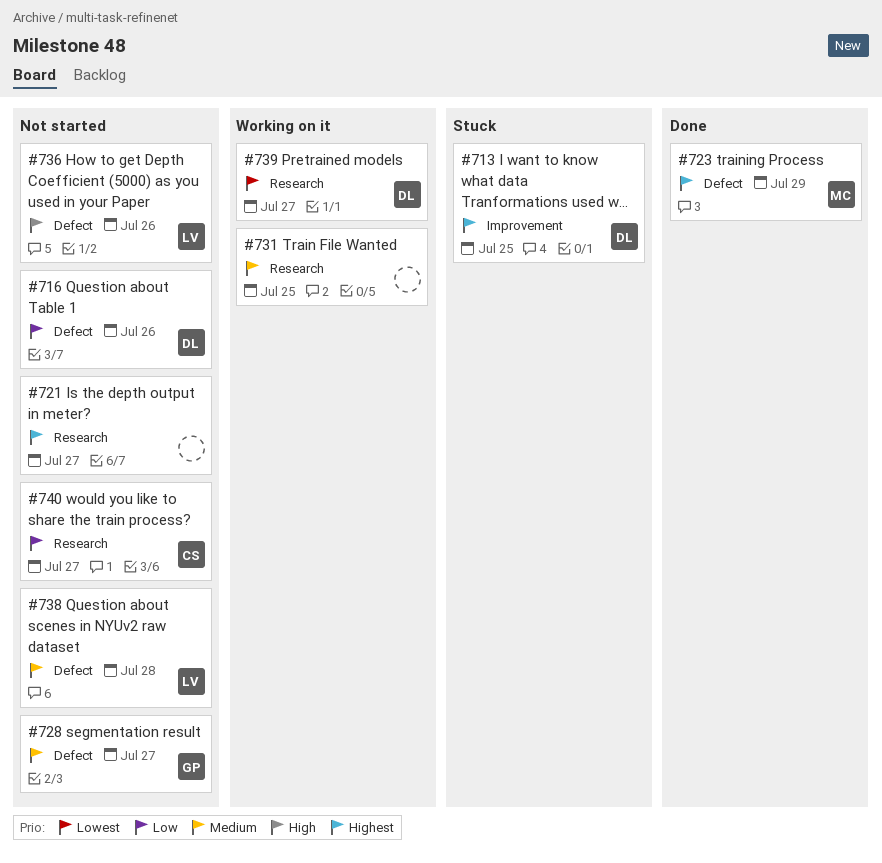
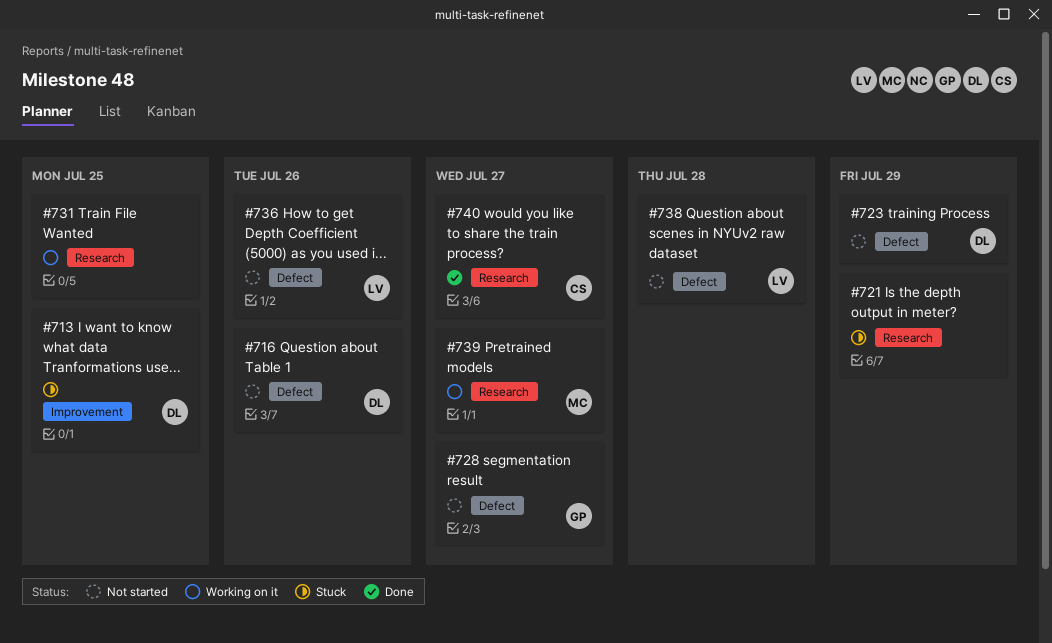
#721, status: Not started -> Stuck
#721, due: Jul 27 -> Jul 29
#723, status: Done -> Not started
#723, owner: MC -> DL
#739, owner: DL -> MC
#740, status: Not started -> Done

